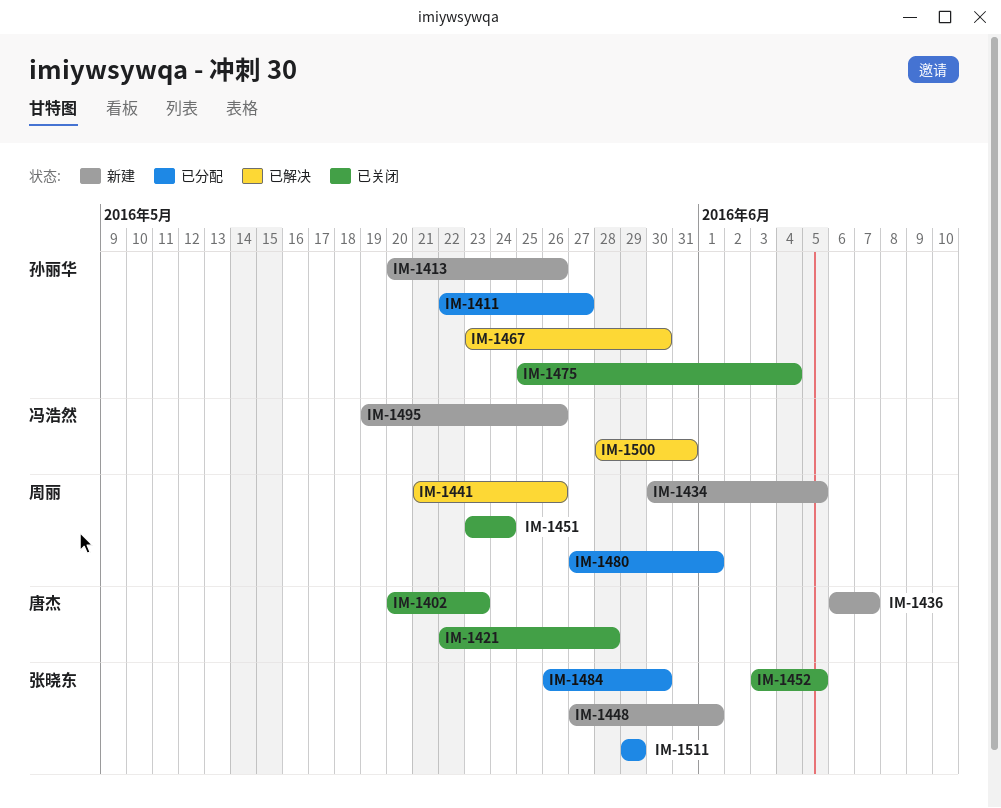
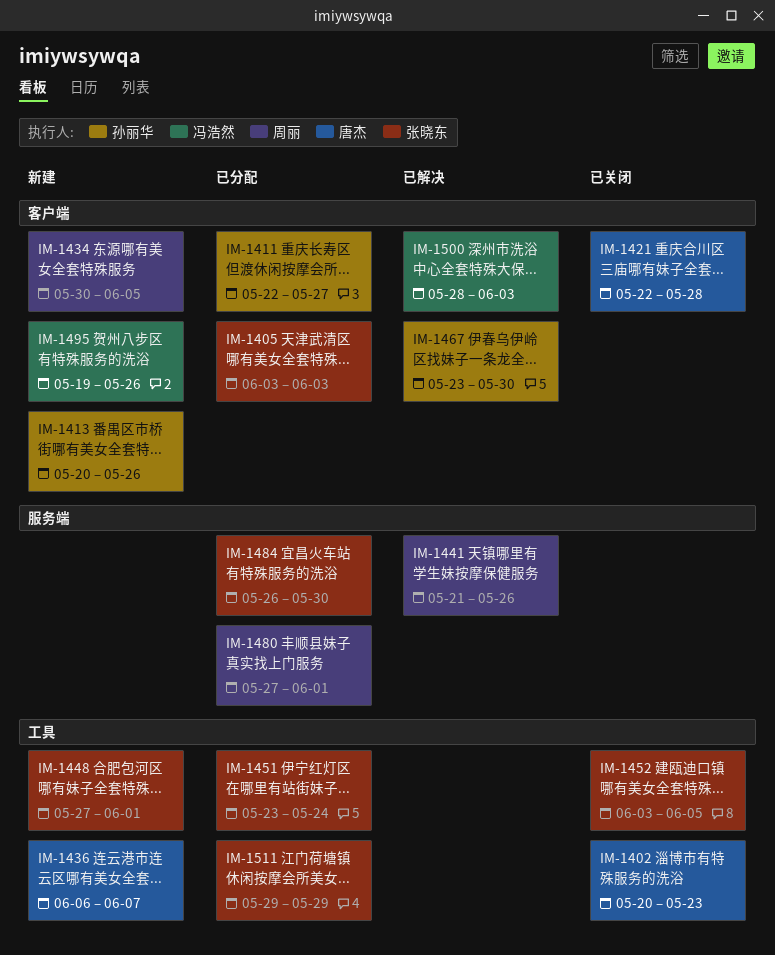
IM-1405: none -> present
IM-1451, status: 已关闭 -> 已分配
IM-1451, owner: 周丽 -> 张晓东
IM-1475: present -> none
IM-1500, due: May 31 -> Jun 3

